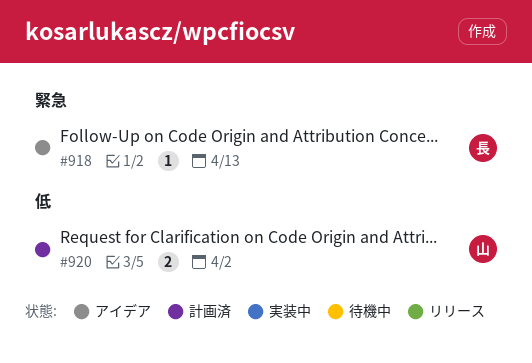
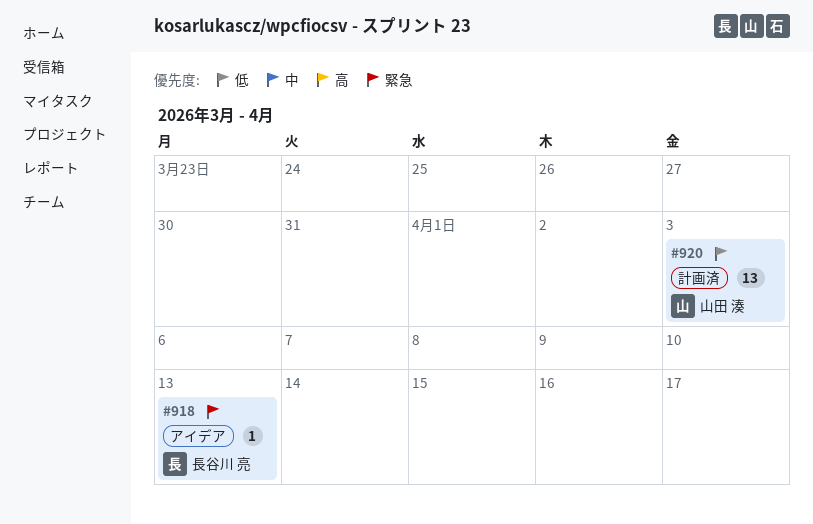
#920, estimate: 2 -> 13
#920, due: Apr 2 -> Apr 3

